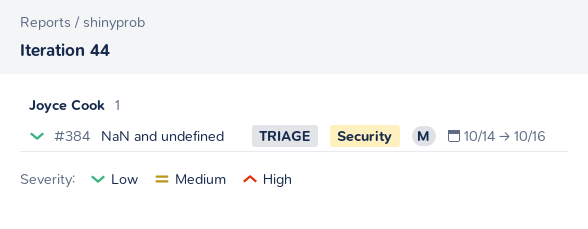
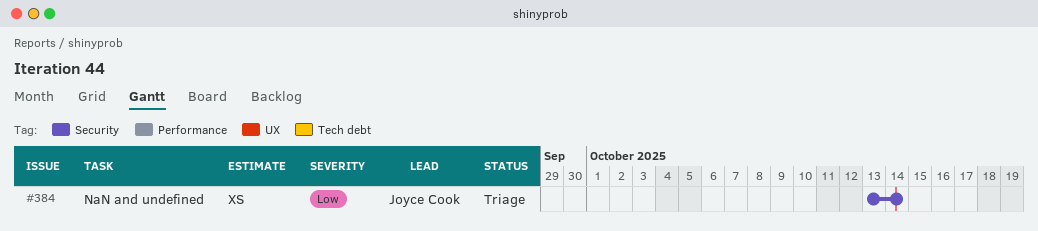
#384, estimate: M -> XS
#384, start: Oct 14 -> Oct 13
#384, due: Oct 16 -> Oct 14

